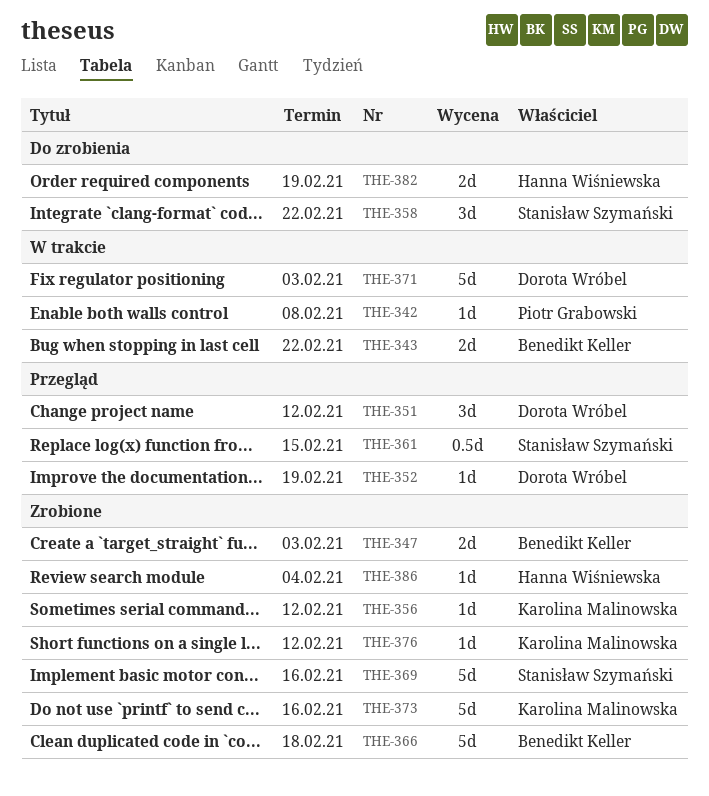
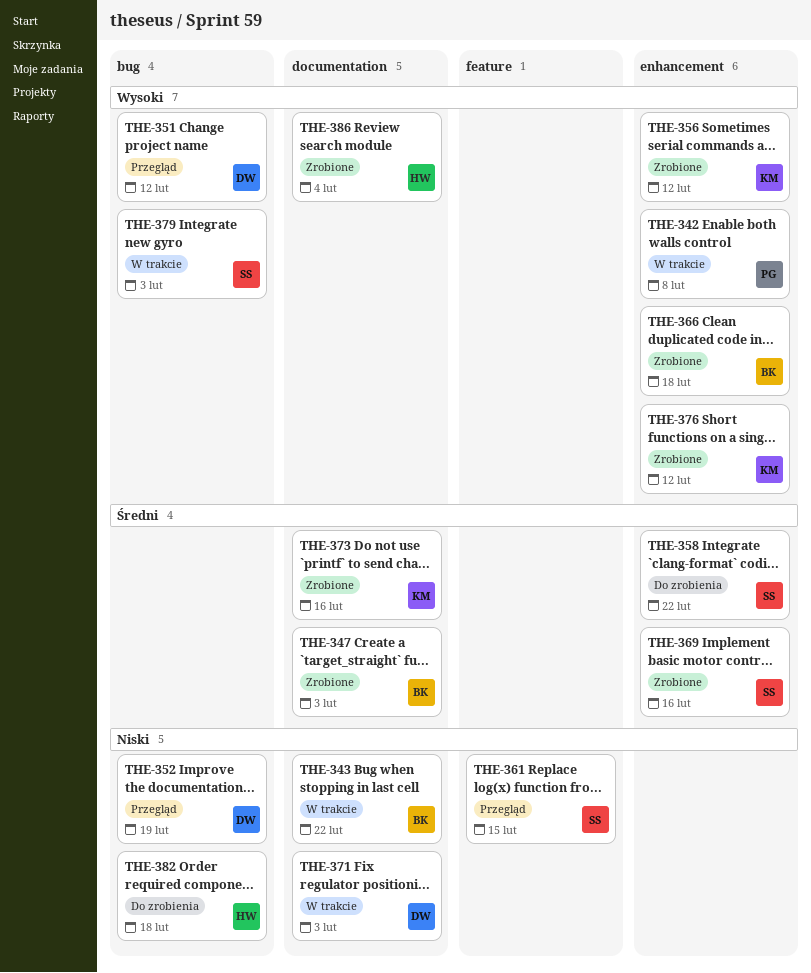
THE-379: none -> present
THE-382, due: Feb 19 -> Feb 18

